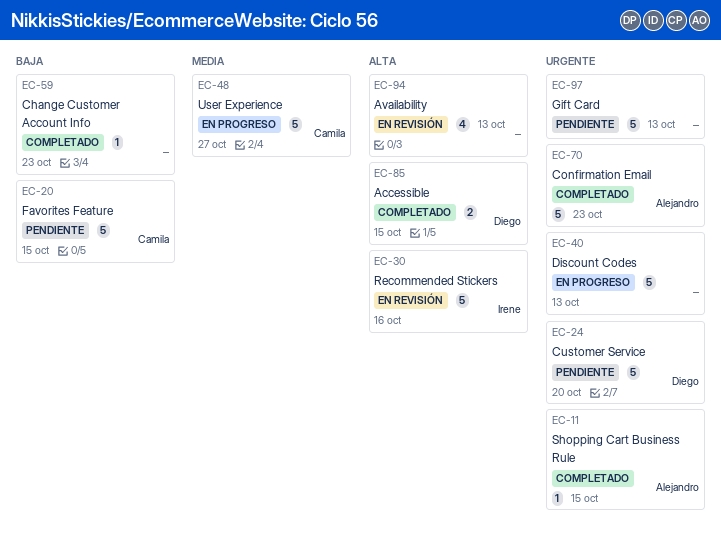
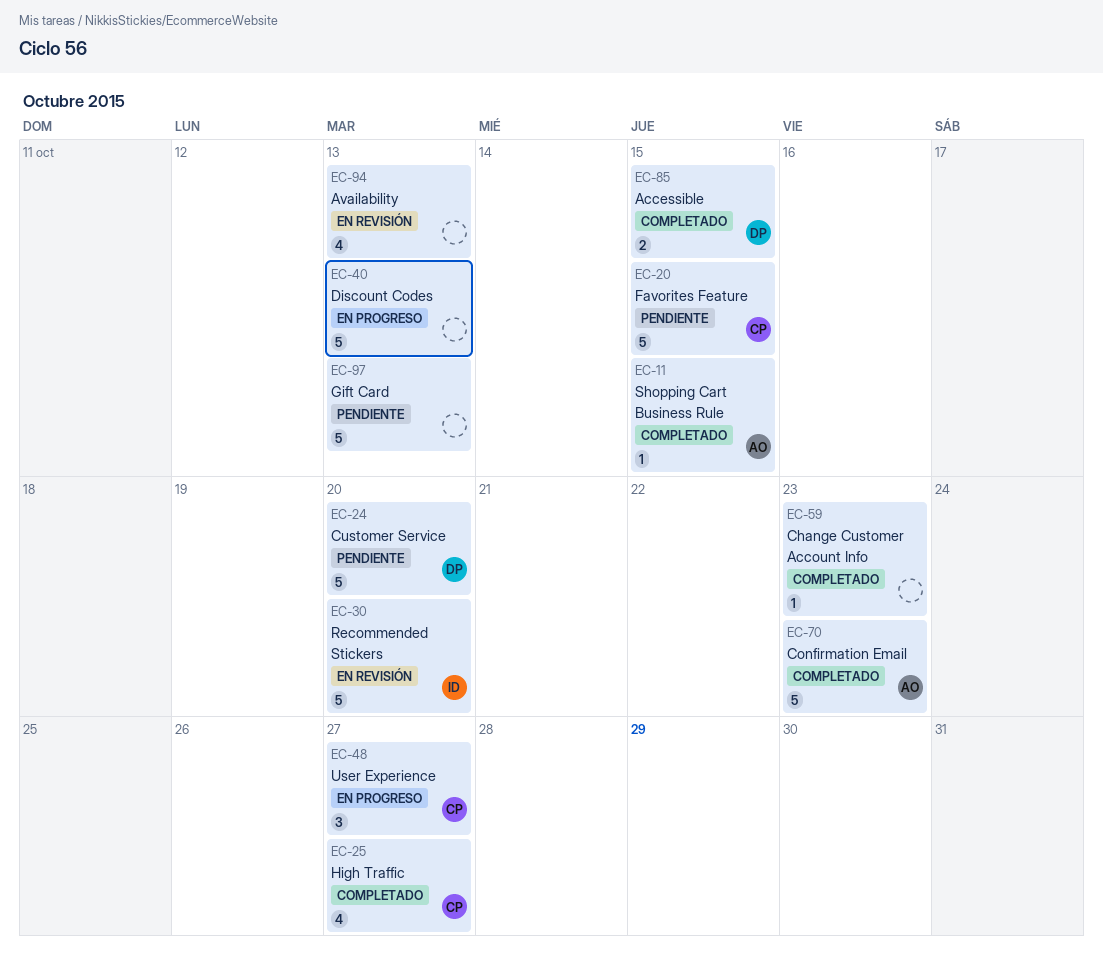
EC-25: none -> present
EC-30, due: Oct 16 -> Oct 20
EC-48, estimate: 5 -> 3

